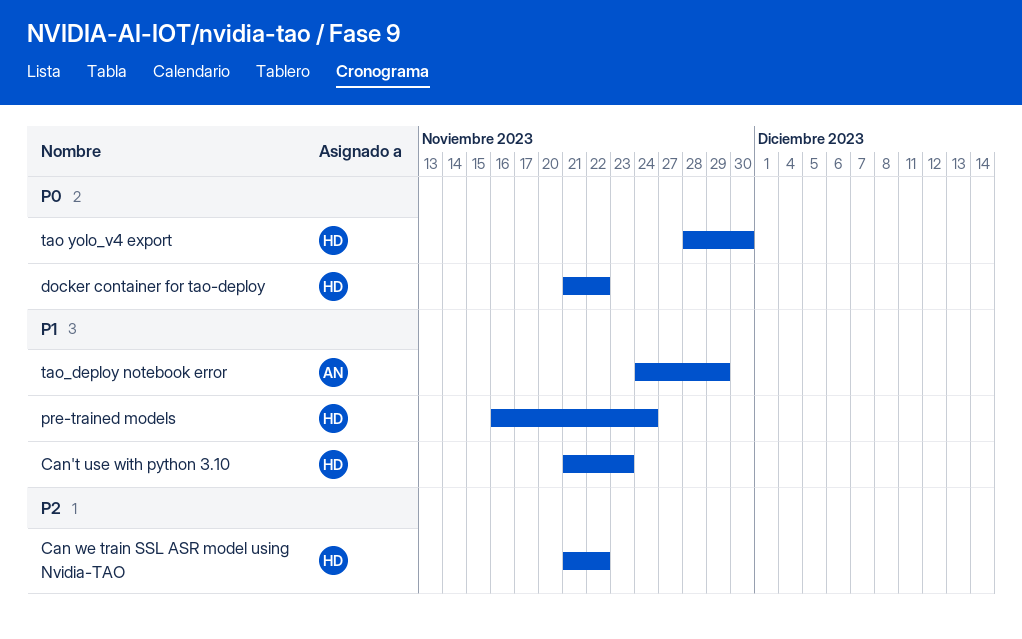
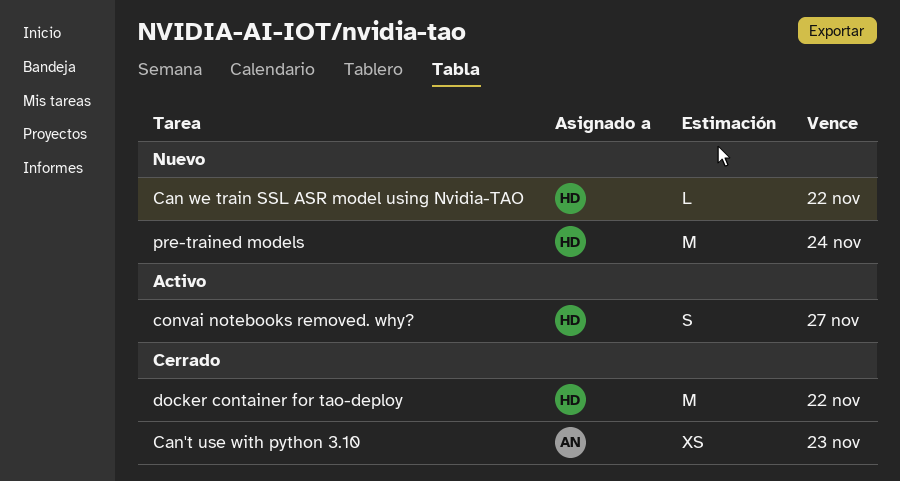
Can't use with python 3.10, owner: HD -> AN
convai notebooks removed. why?: none -> present
tao yolo_v4 export: present -> none
tao_deploy notebook error: present -> none

